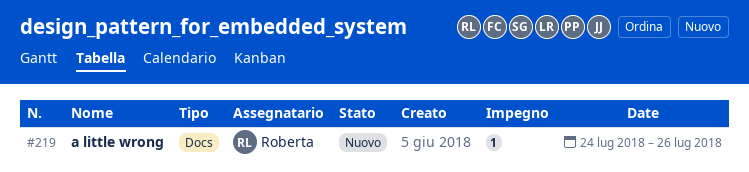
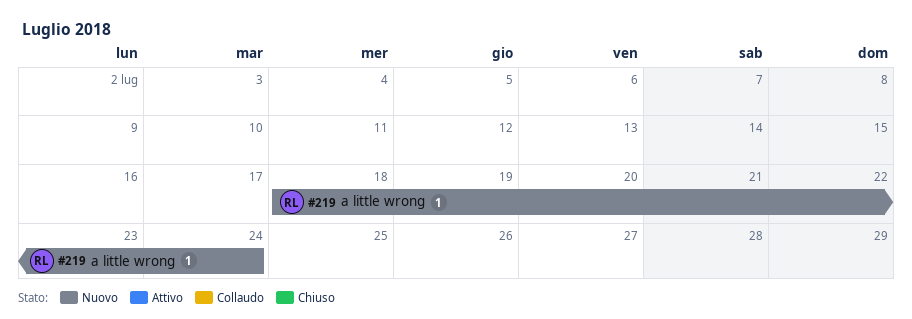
#219, start: Jul 24 -> Jul 18
#219, due: Jul 26 -> Jul 24

